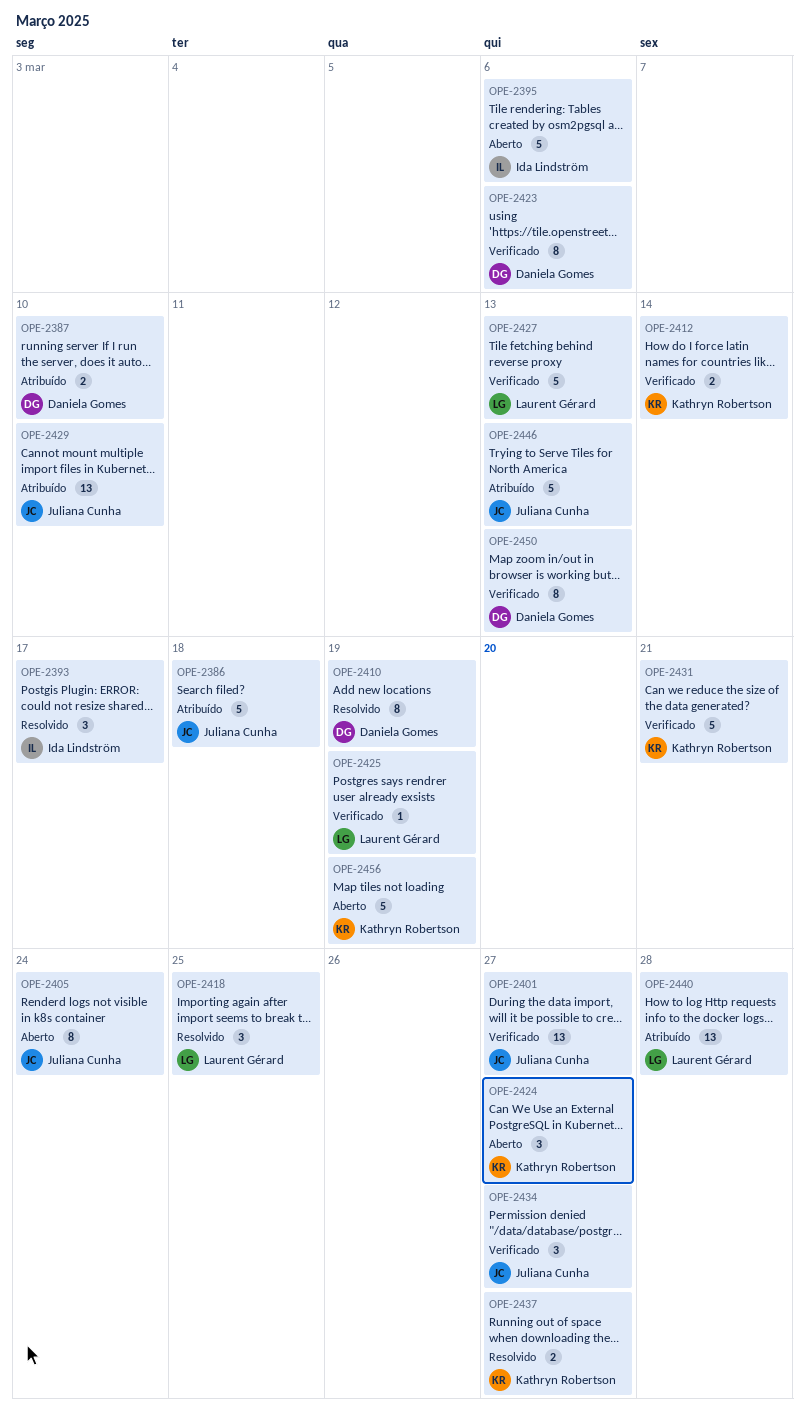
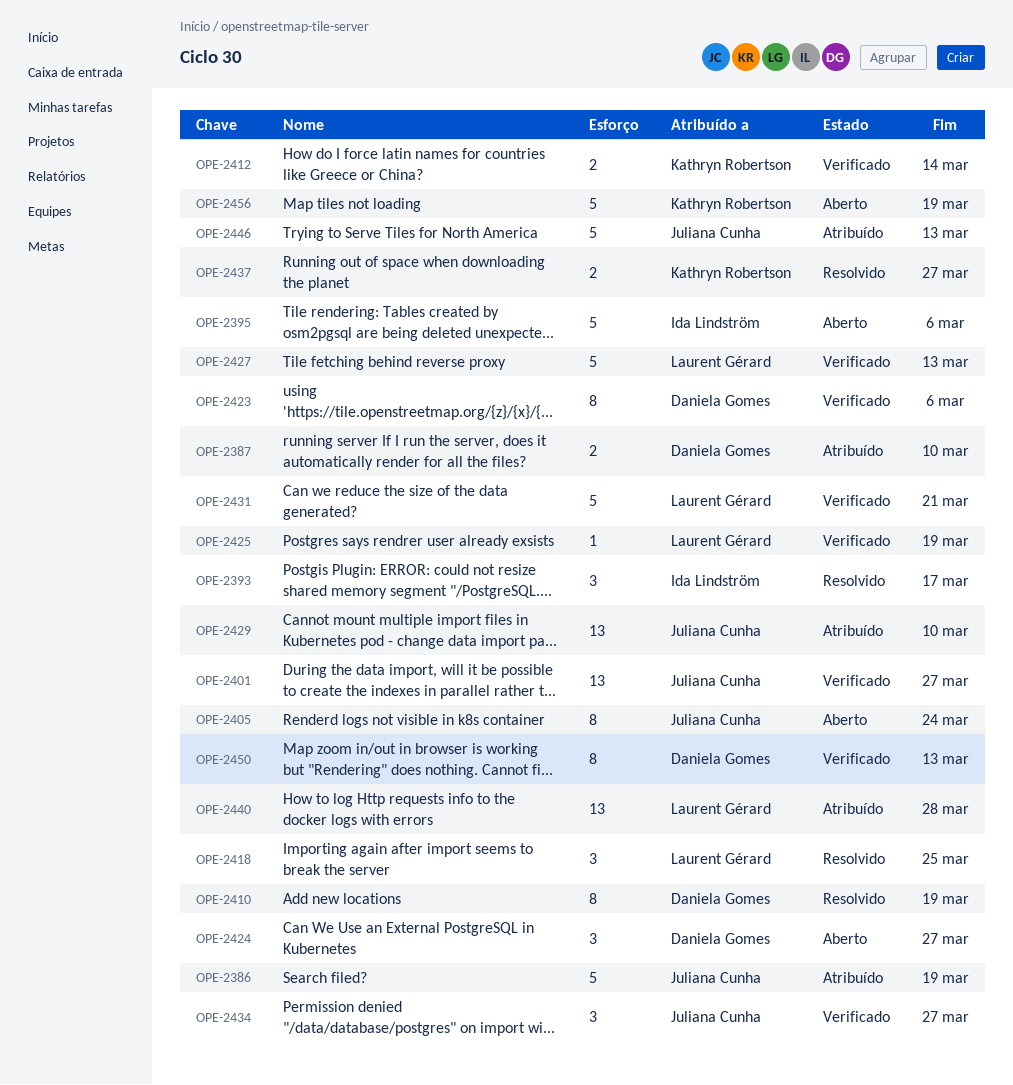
OPE-2386, due: Mar 18 -> Mar 19
OPE-2424, owner: Kathryn Robertson -> Daniela Gomes
OPE-2431, owner: Kathryn Robertson -> Laurent Gérard

